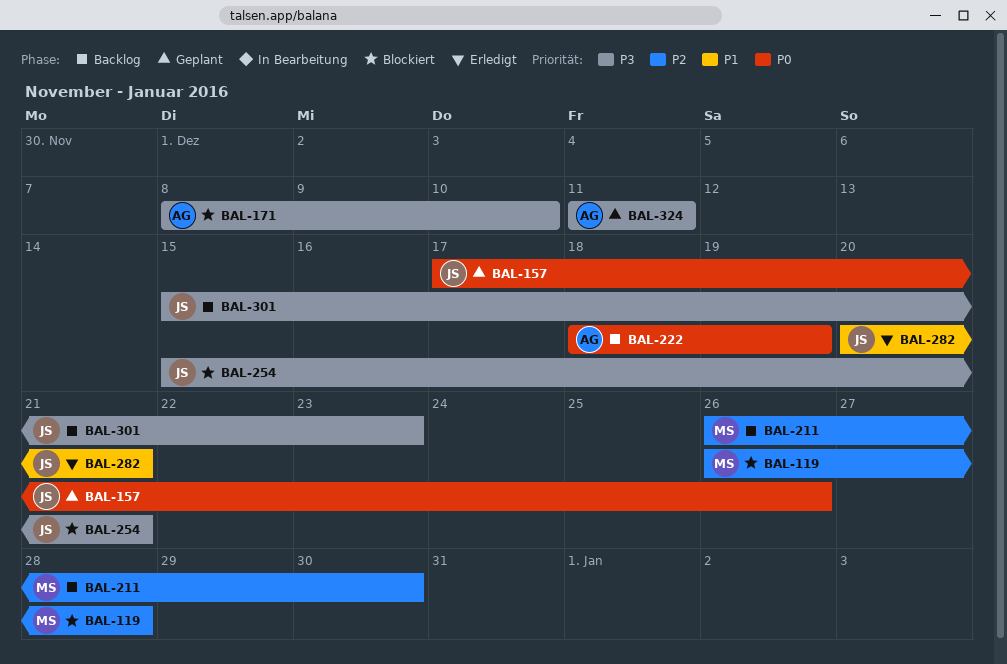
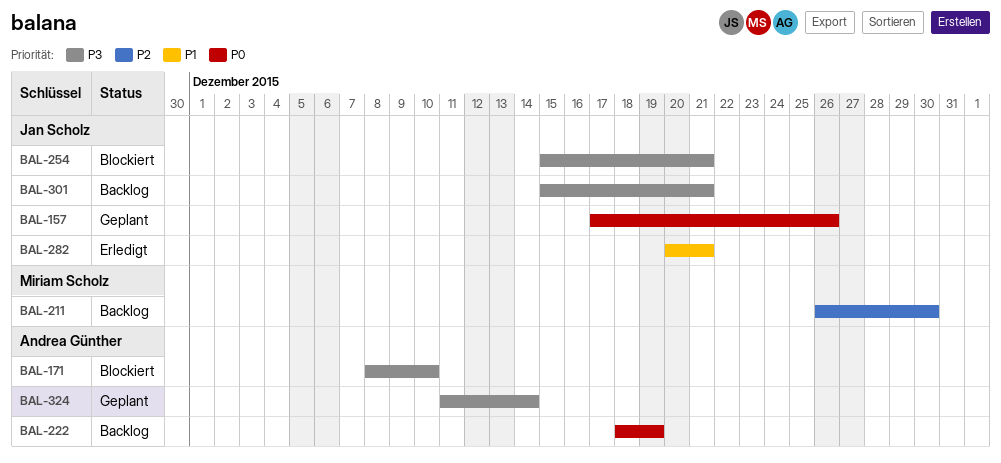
BAL-119: present -> none
BAL-301, due: Dec 23 -> Dec 21
BAL-324, due: Dec 11 -> Dec 14

